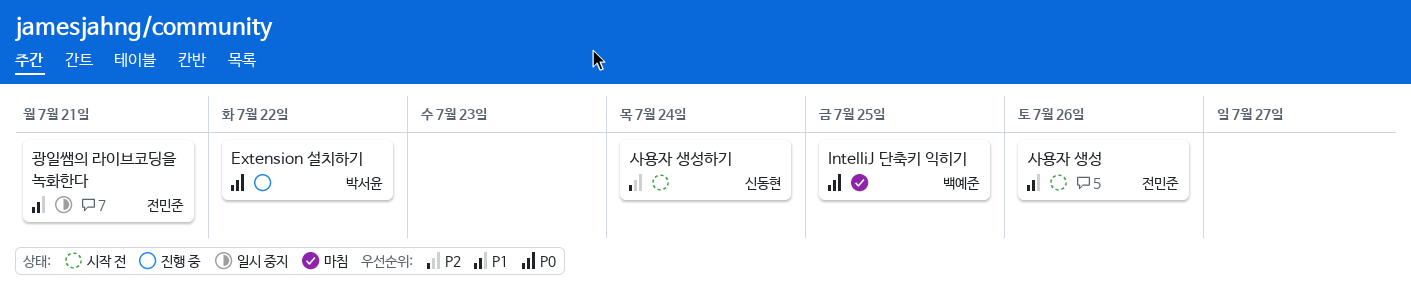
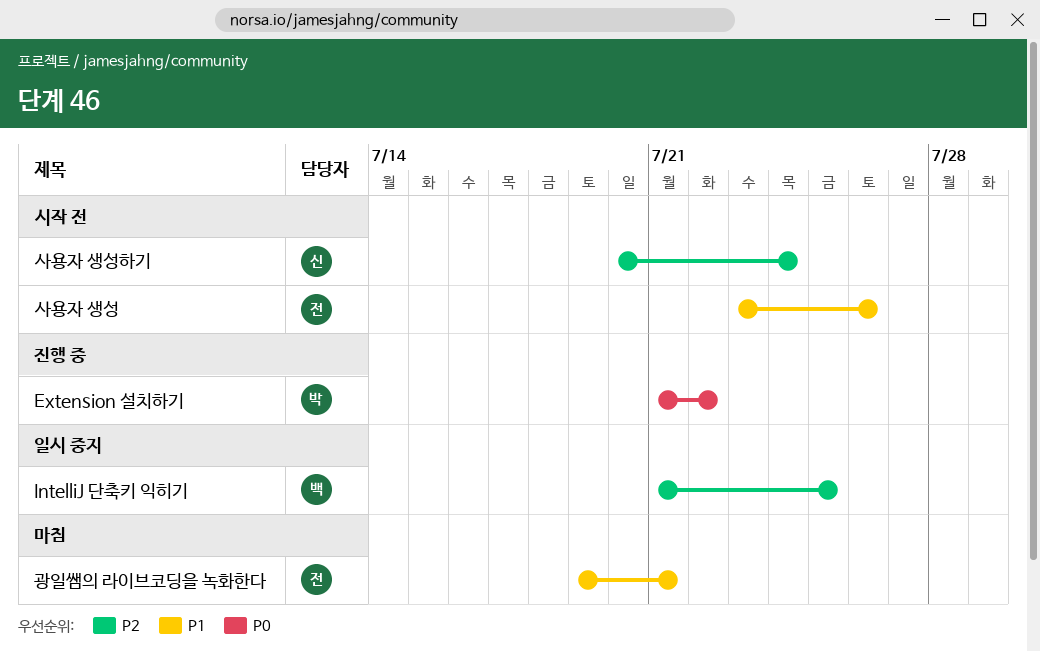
IntelliJ 단축키 익히기, status: 마침 -> 일시 중지
IntelliJ 단축키 익히기, priority: P0 -> P2
광일쌤의 라이브코딩을 녹화한다, status: 일시 중지 -> 마침

